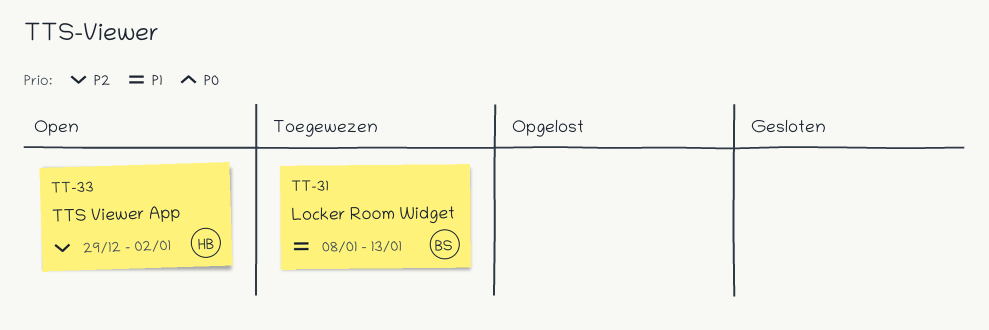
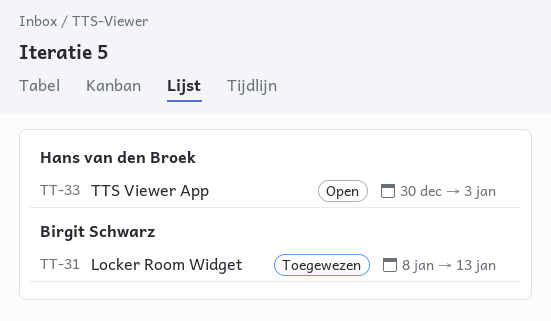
TT-33, start: Dec 29 -> Dec 30
TT-33, due: Jan 2 -> Jan 3

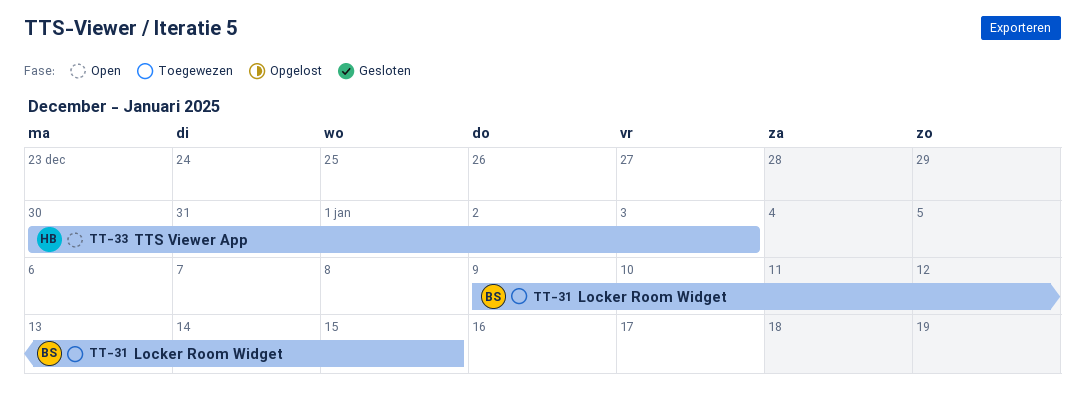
TT-31, start: Jan 8 -> Jan 9
TT-31, due: Jan 13 -> Jan 15

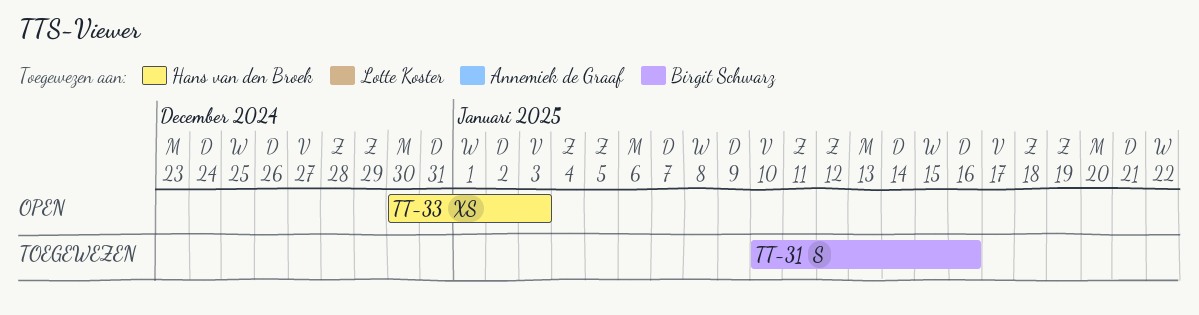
TT-31, start: Jan 9 -> Jan 10
TT-31, due: Jan 15 -> Jan 16

